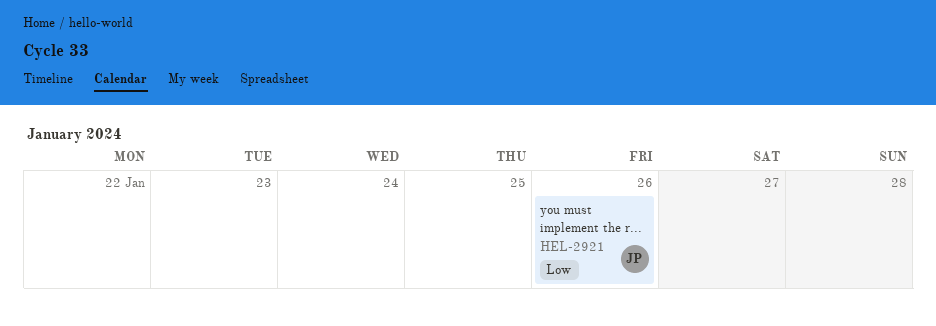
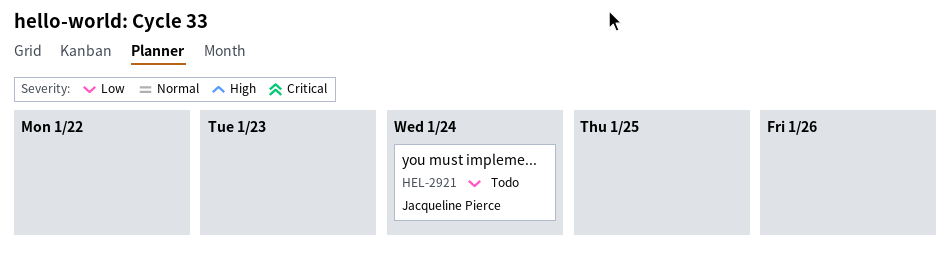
HEL-2921, due: Jan 26 -> Jan 24

